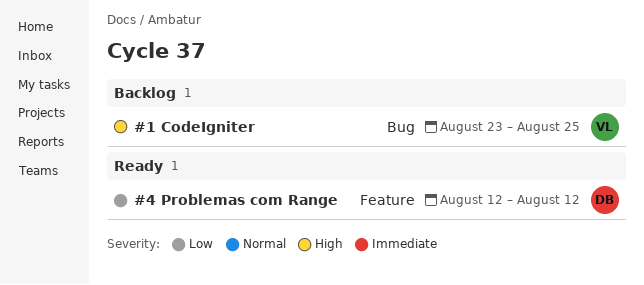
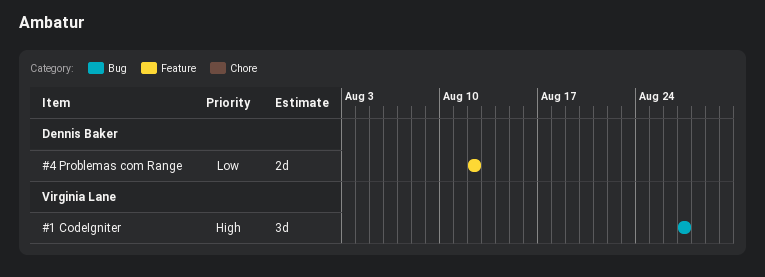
#1 CodeIgniter, start: Aug 23 -> Aug 27
#1 CodeIgniter, due: Aug 25 -> Aug 27

